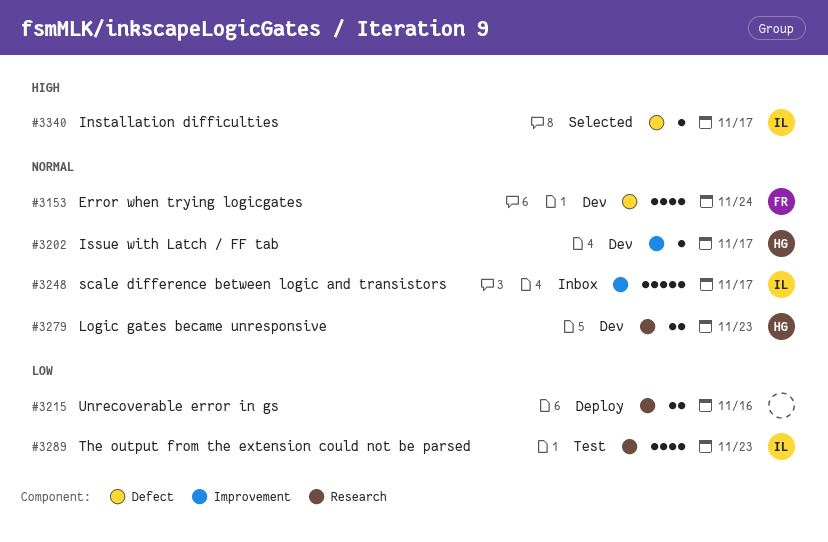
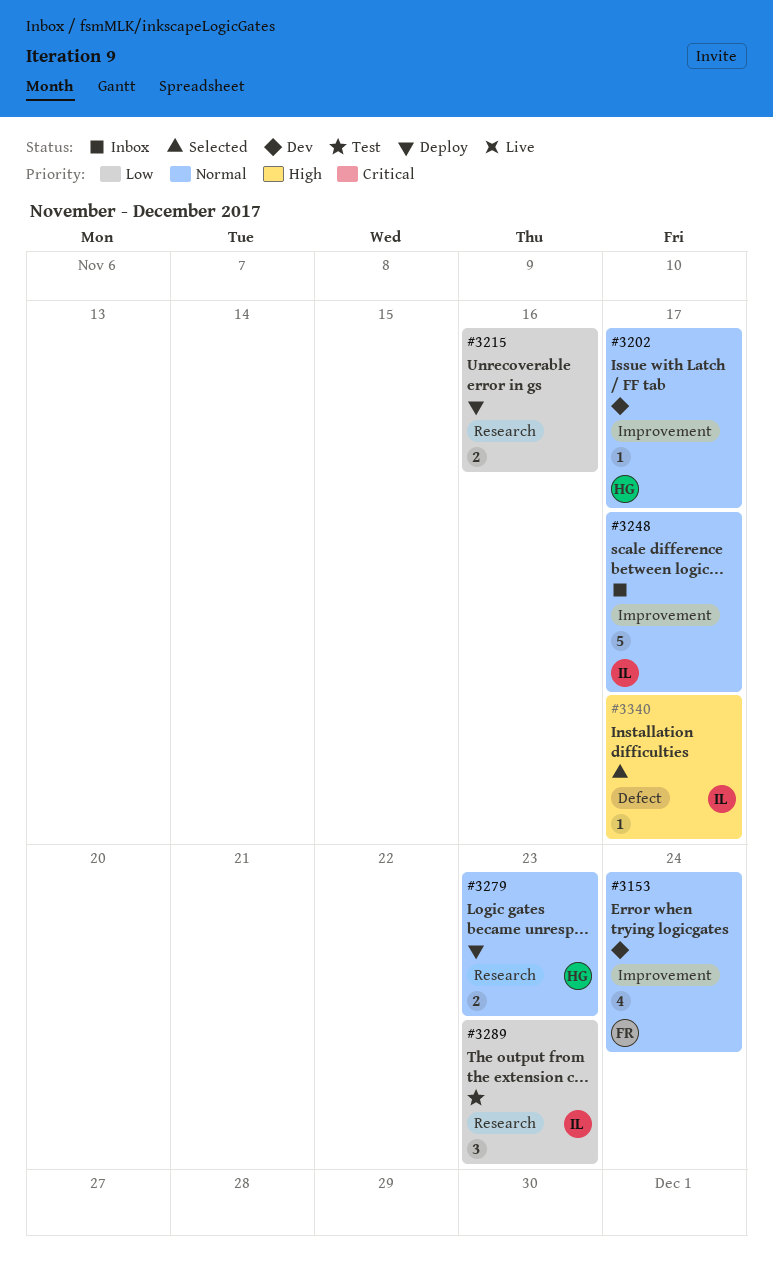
#3153, label: Defect -> Improvement
#3279, status: Dev -> Deploy
#3289, estimate: 4 -> 3

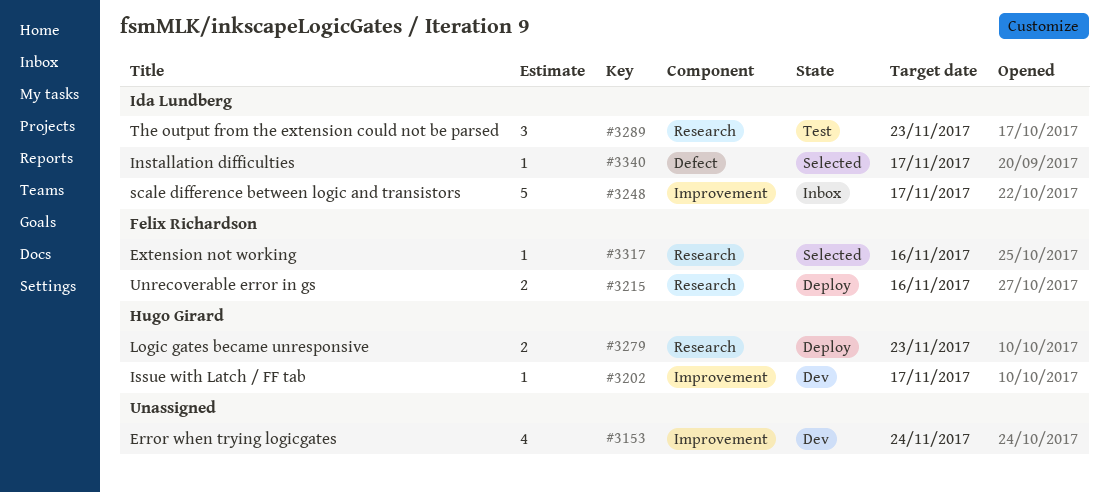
#3153, owner: Felix Richardson -> none
#3215, owner: none -> Felix Richardson
#3317: none -> present

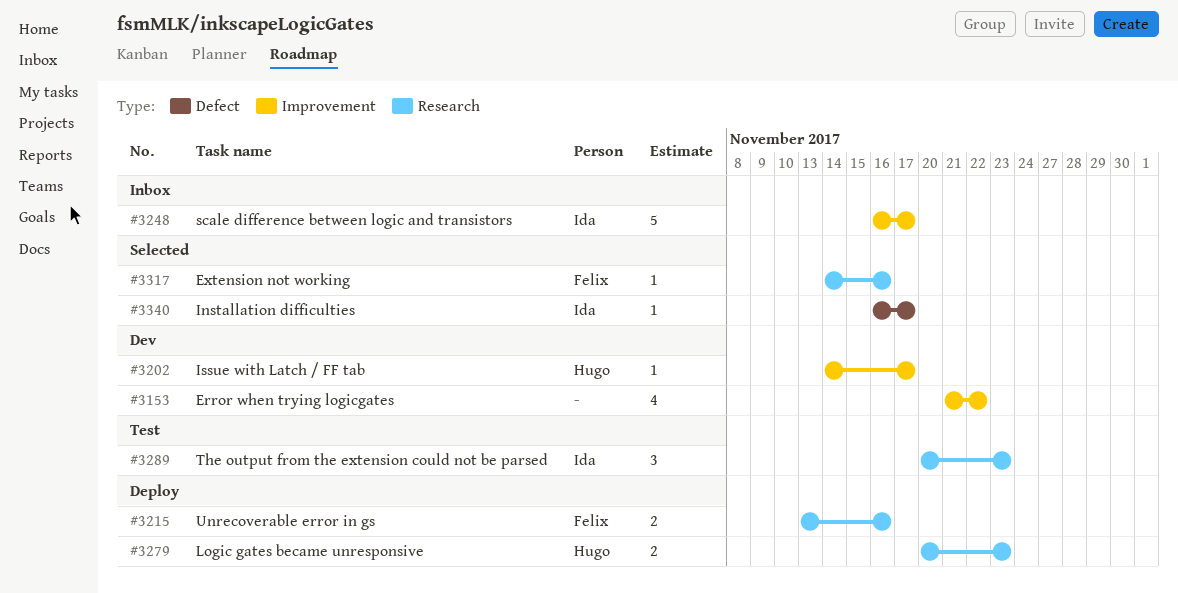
#3153, due: Nov 24 -> Nov 22

